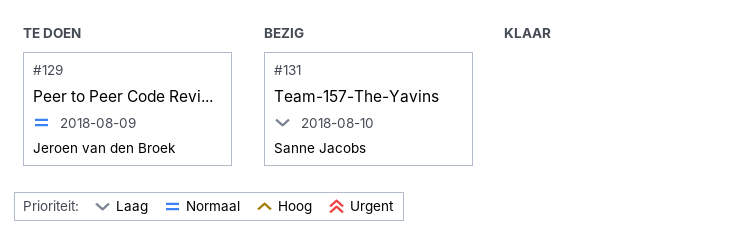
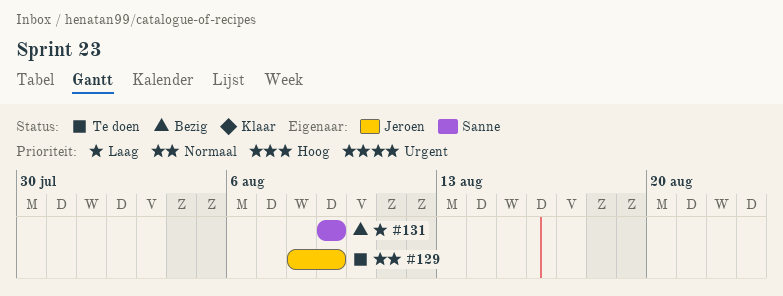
#131, due: Aug 10 -> Aug 9

